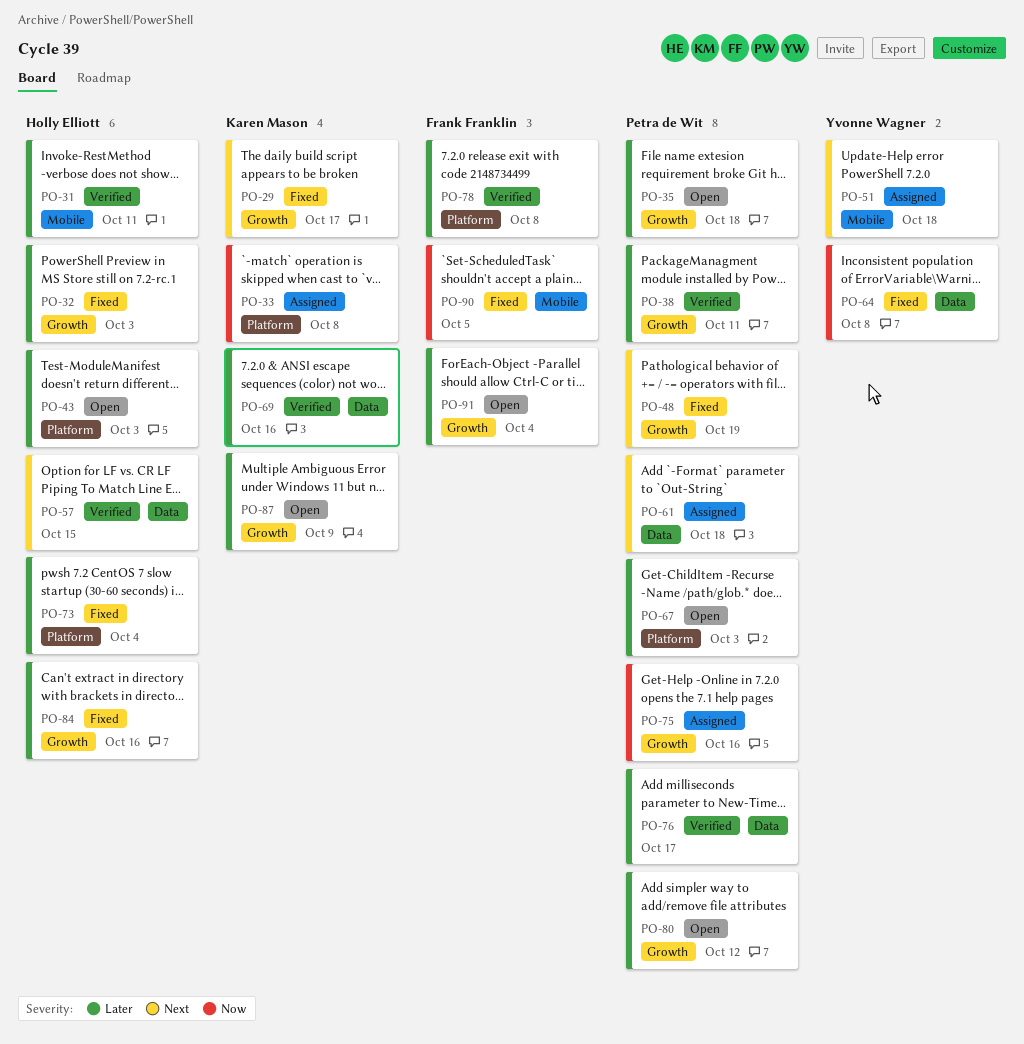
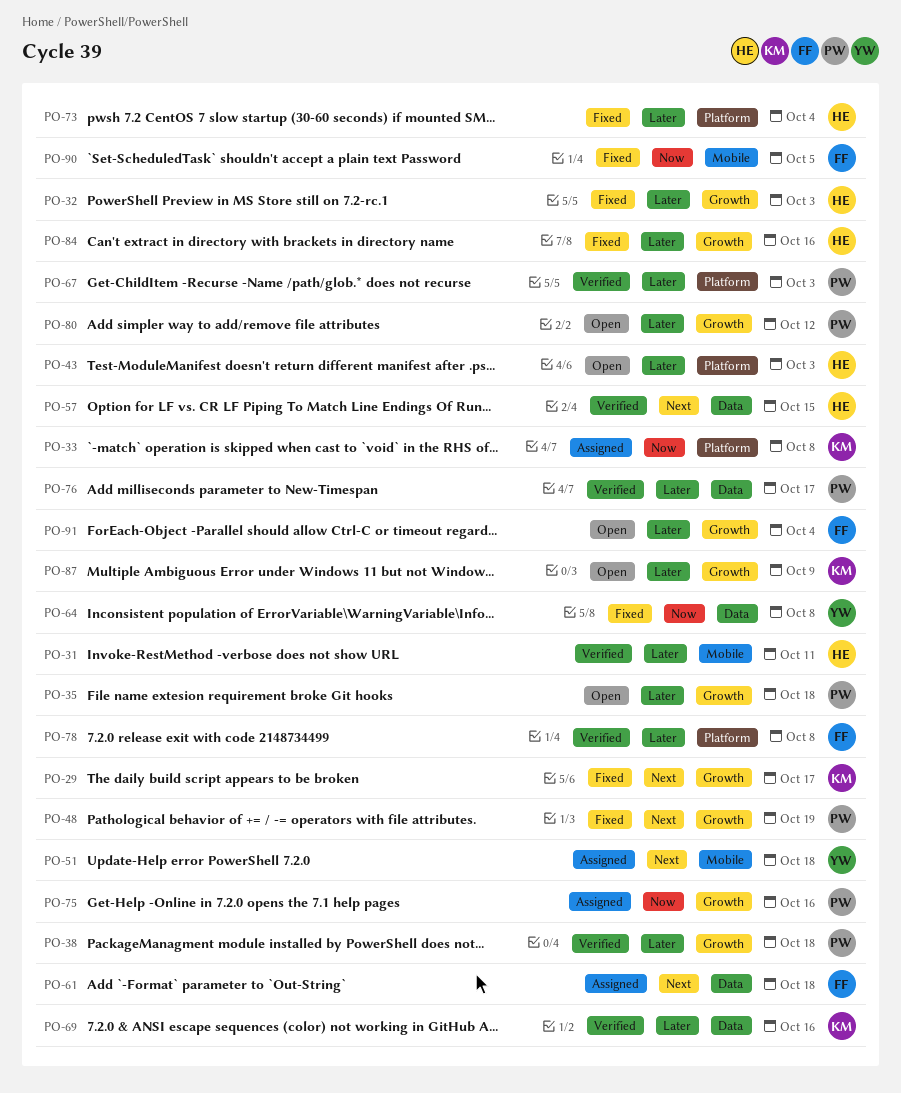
PO-38, due: Oct 11 -> Oct 18
PO-61, owner: Petra de Wit -> Frank Franklin
PO-67, status: Open -> Verified

